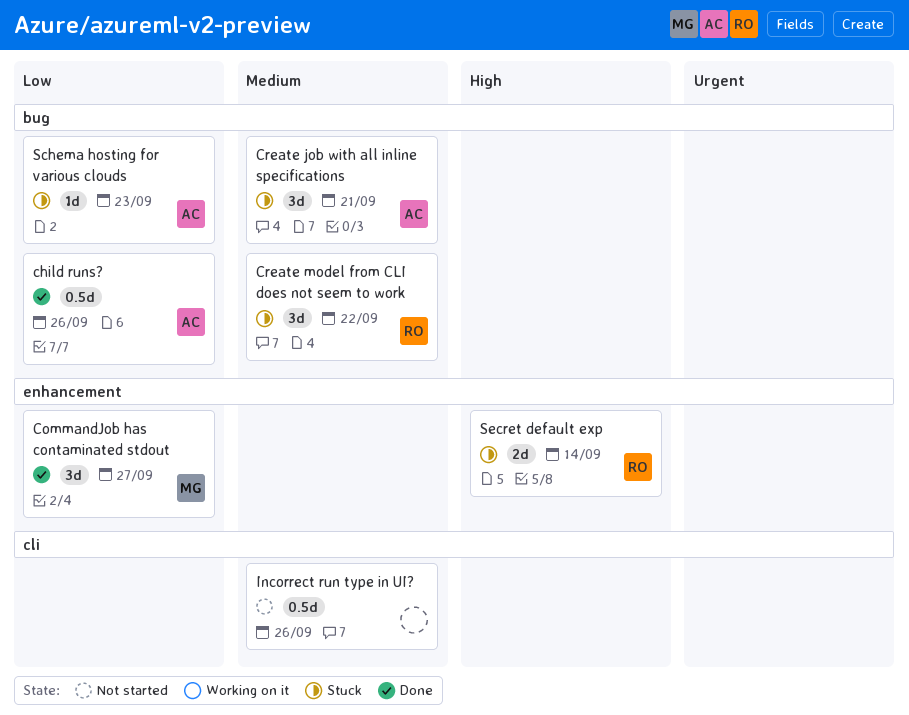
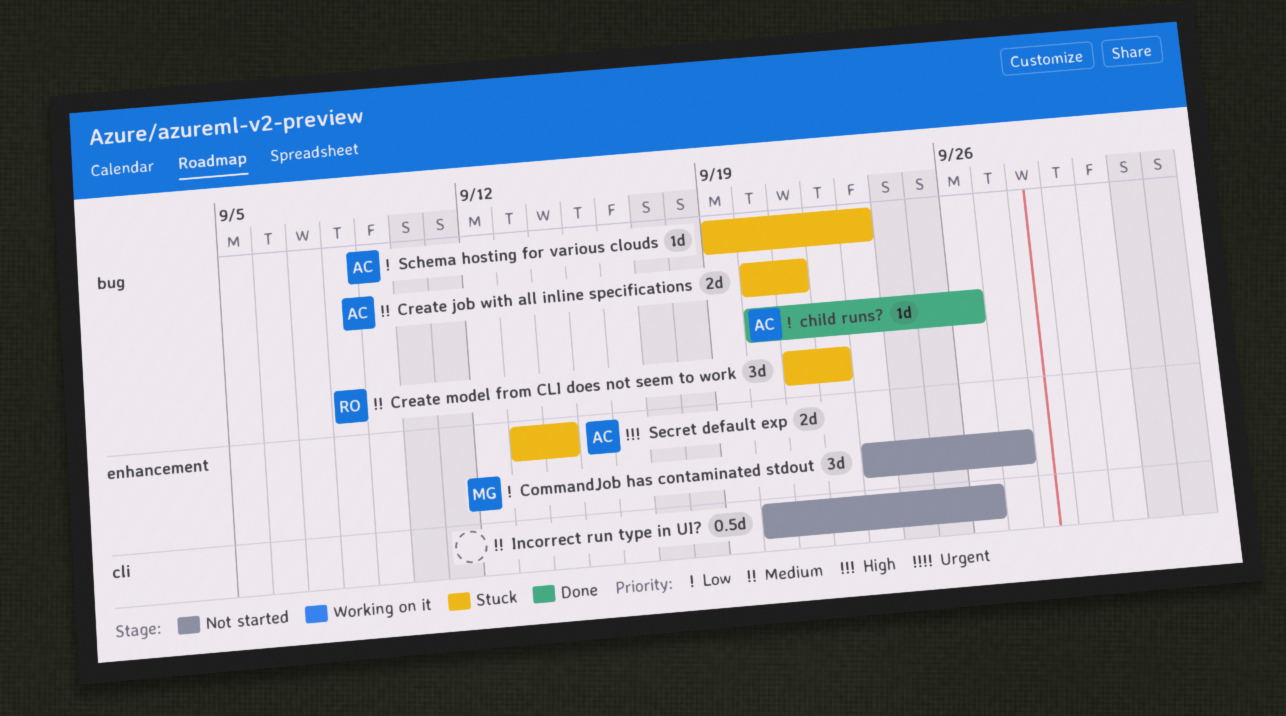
child runs?, estimate: 0.5d -> 1d
CommandJob has contaminated stdout, status: Done -> Not started
Create job with all inline specifications, estimate: 3d -> 2d
Secret default exp, owner: RO -> AC

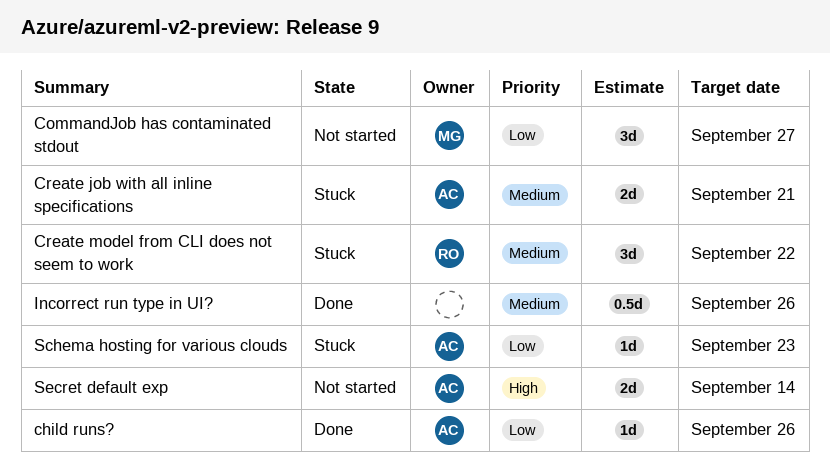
Incorrect run type in UI?, status: Not started -> Done
Secret default exp, status: Stuck -> Not started

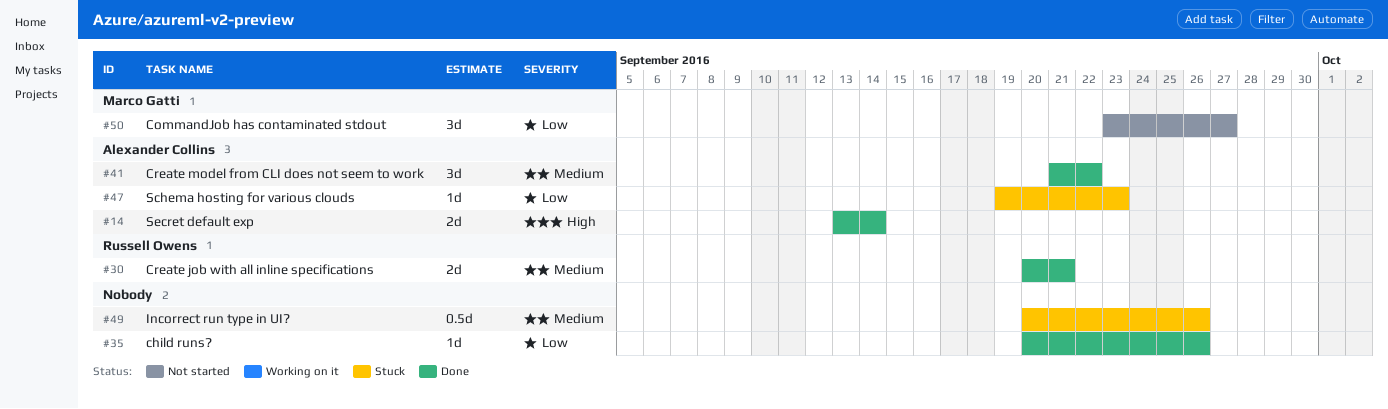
child runs?, owner: Alexander Collins -> none
Create job with all inline specifications, status: Stuck -> Done
Create job with all inline specifications, owner: Alexander Collins -> Russell Owens
Create model from CLI does not seem to work, status: Stuck -> Done
Create model from CLI does not seem to work, owner: Russell Owens -> Alexander Collins
Incorrect run type in UI?, status: Done -> Stuck
Secret default exp, status: Not started -> Done

